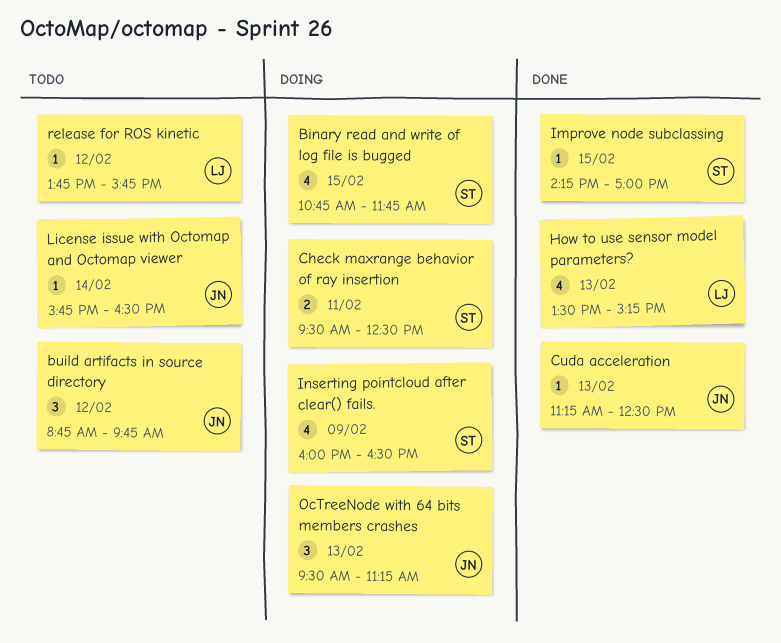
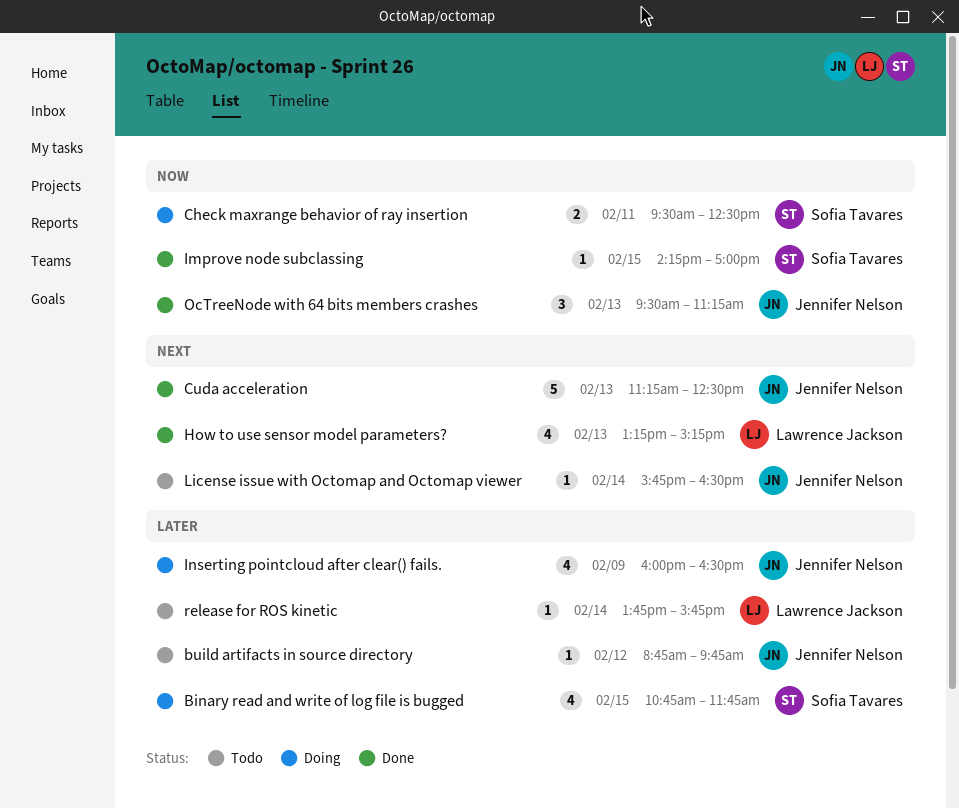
build artifacts in source directory, estimate: 3 -> 1
Cuda acceleration, estimate: 1 -> 5
How to use sensor model parameters?, begins: 13:30 -> 13:15
Inserting pointcloud after clear() fails., owner: Sofia Tavares -> Jennifer Nelson
OcTreeNode with 64 bits members crashes, status: Doing -> Done
release for ROS kinetic, day: Feb 12 -> Feb 14

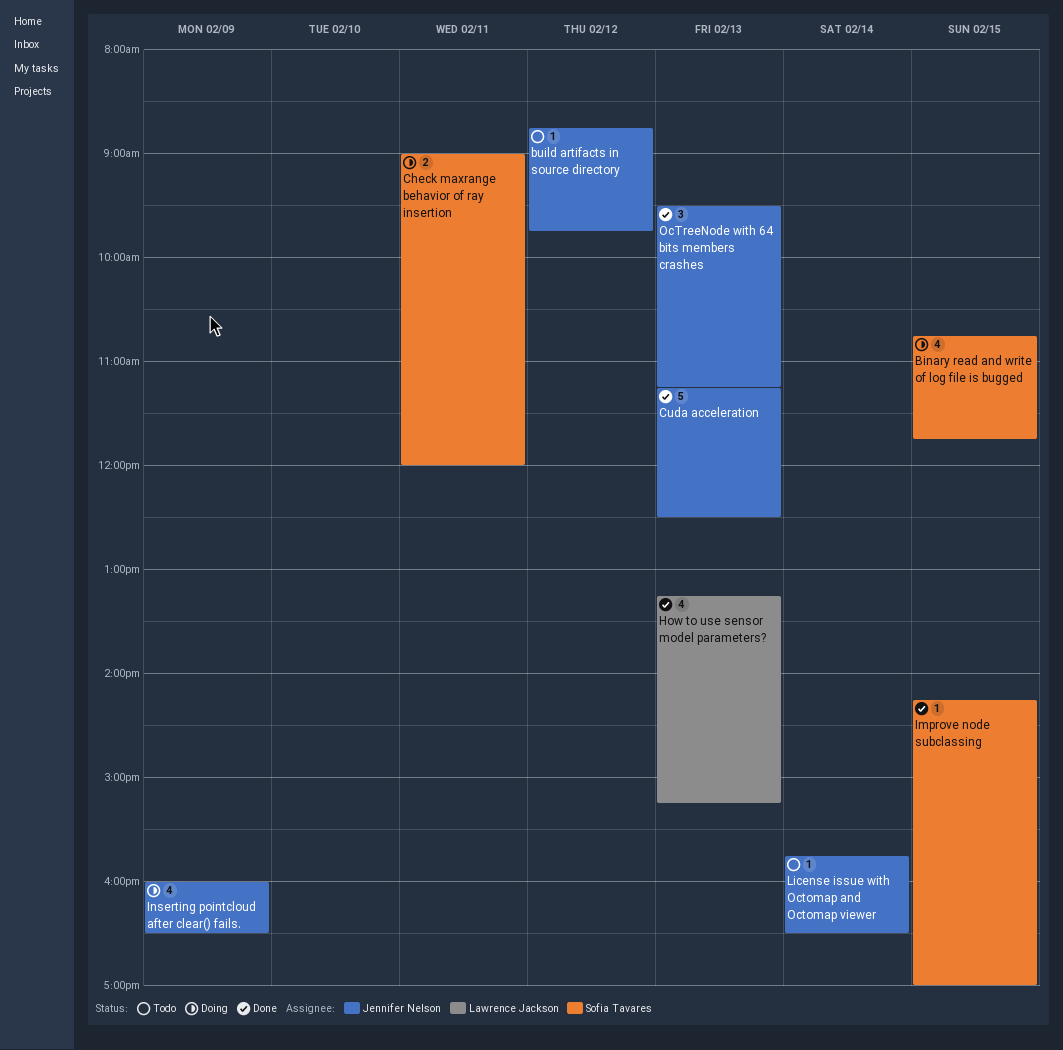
Check maxrange behavior of ray insertion, begins: 09:30 -> 09:00
Check maxrange behavior of ray insertion, ends: 12:30 -> 12:00
release for ROS kinetic: present -> none

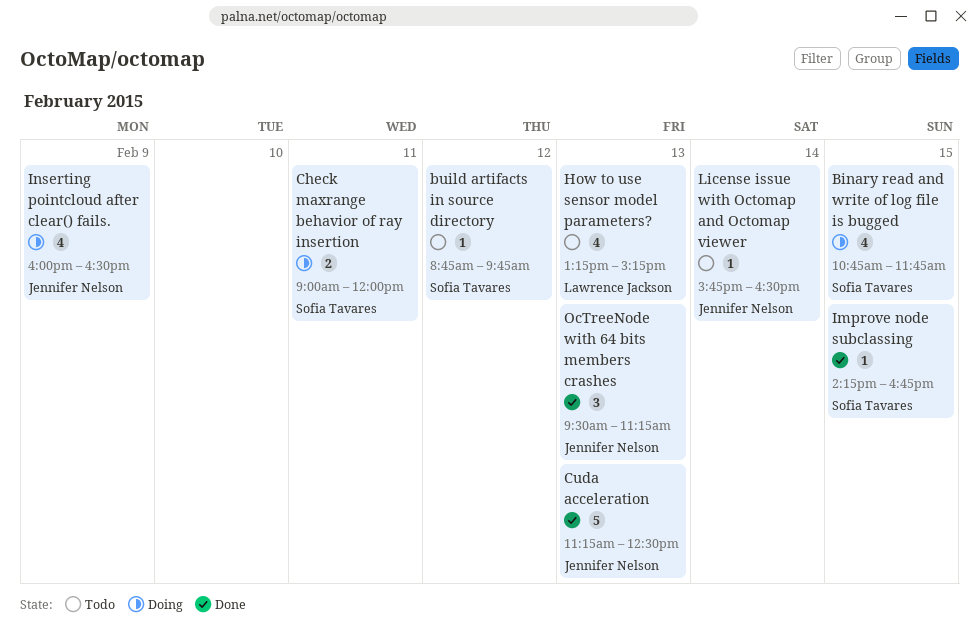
build artifacts in source directory, owner: Jennifer Nelson -> Sofia Tavares
How to use sensor model parameters?, status: Done -> Todo
Improve node subclassing, ends: 17:00 -> 16:45

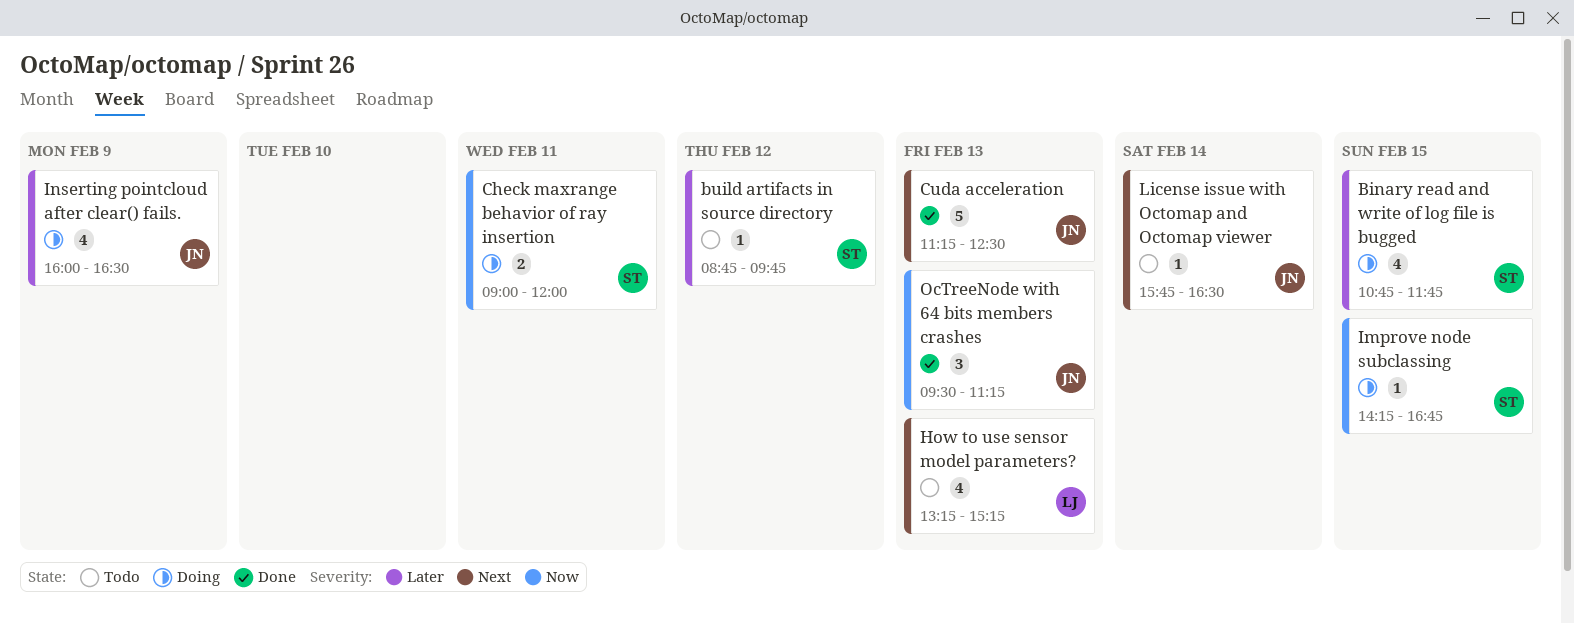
Improve node subclassing, status: Done -> Doing

